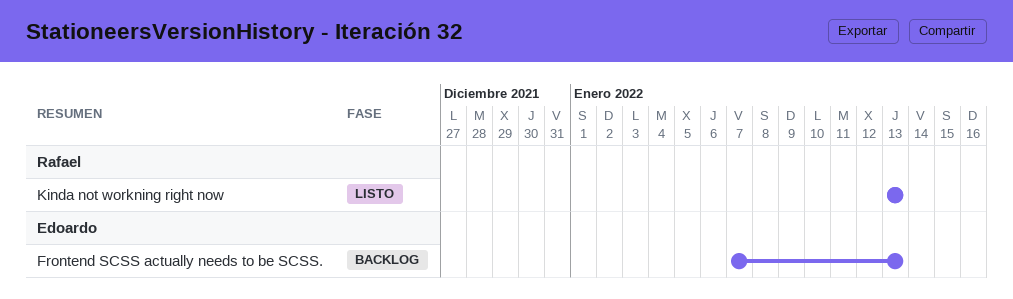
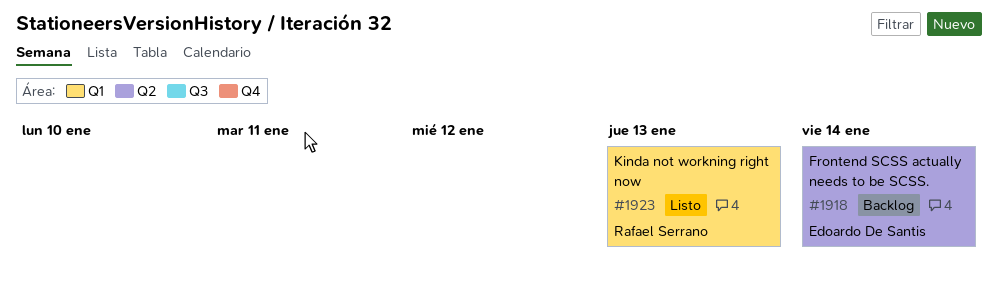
Frontend SCSS actually needs to be SCSS., due: Jan 13 -> Jan 14

